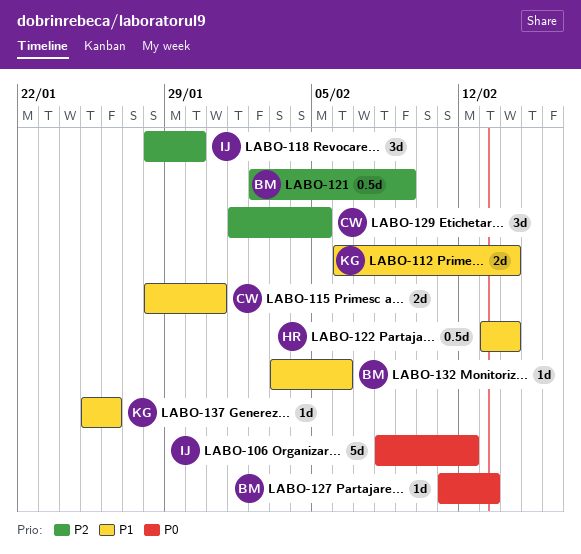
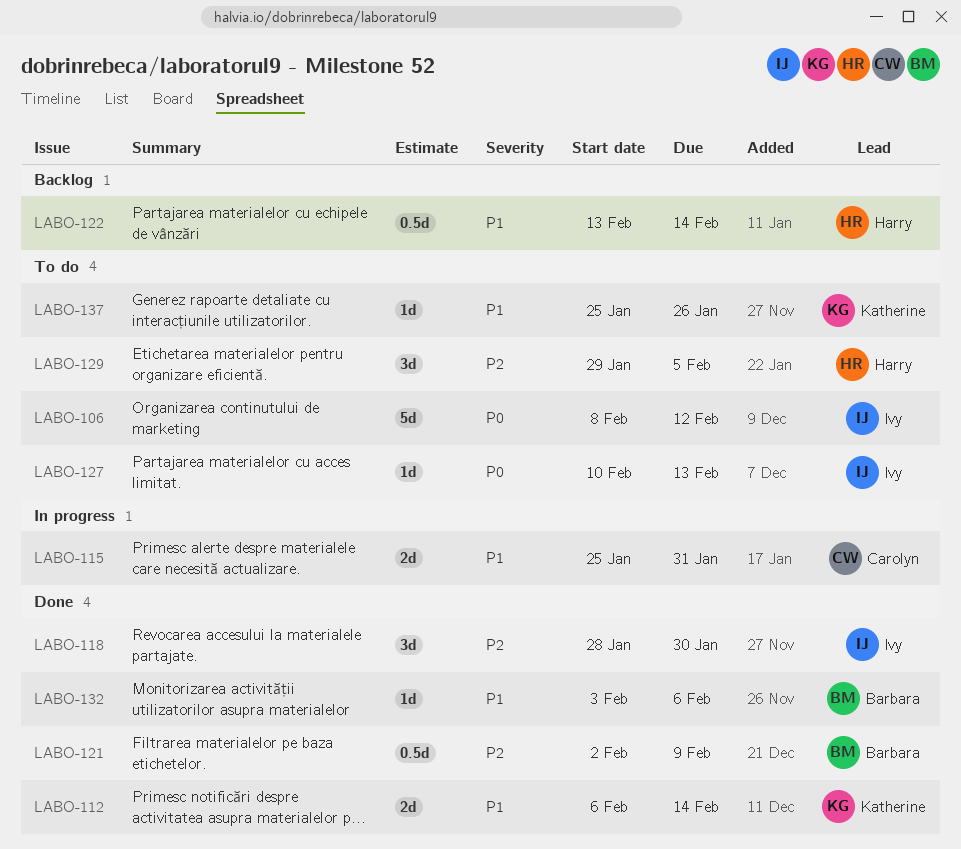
LABO-115, start: Jan 28 -> Jan 25
LABO-127, owner: Barbara -> Ivy
LABO-127, start: Feb 11 -> Feb 10
LABO-129, owner: Carolyn -> Harry
LABO-129, start: Feb 1 -> Jan 29

